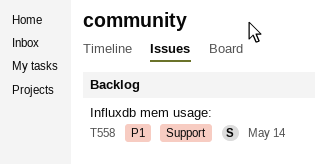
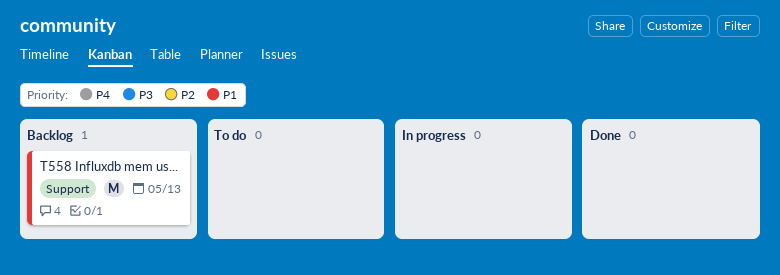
T558, estimate: S -> M
T558, due: May 14 -> May 13

